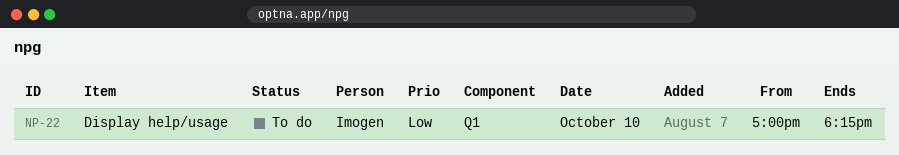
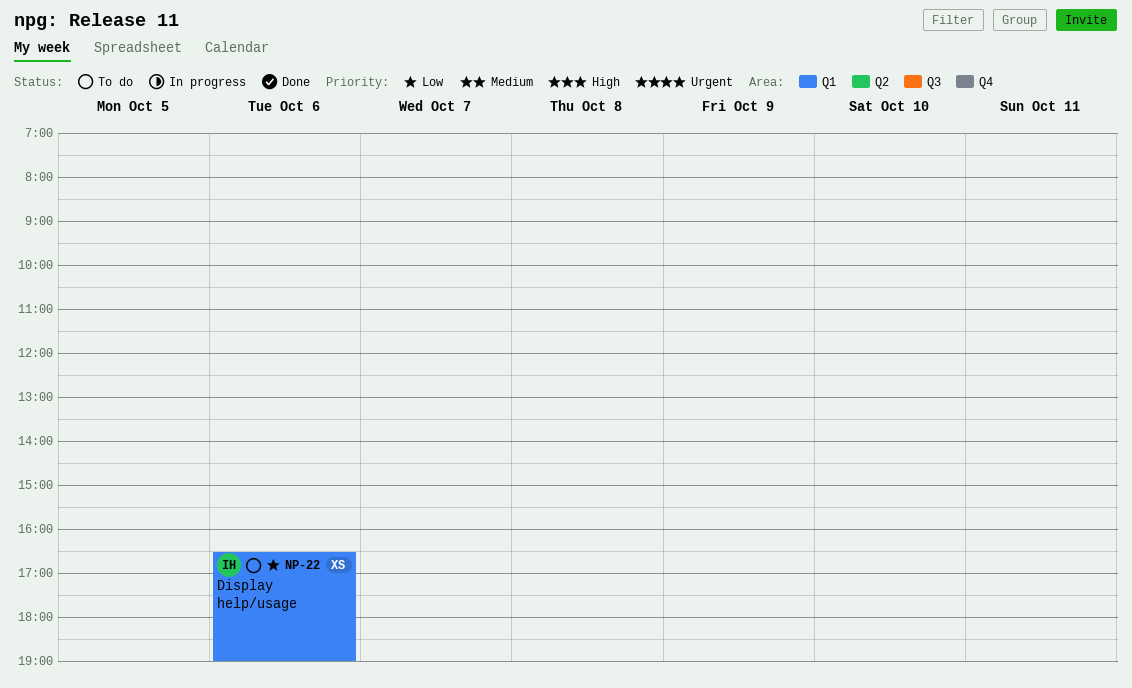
NP-22, day: Oct 10 -> Oct 6
NP-22, begins: 17:00 -> 16:30
NP-22, ends: 18:15 -> 19:00

